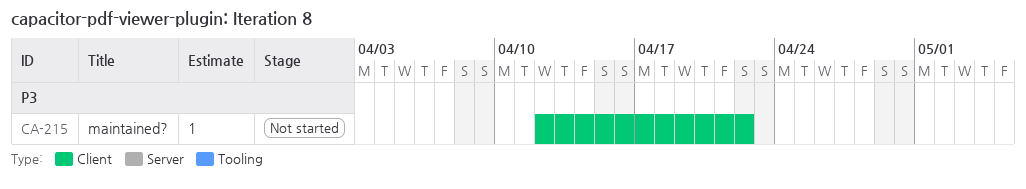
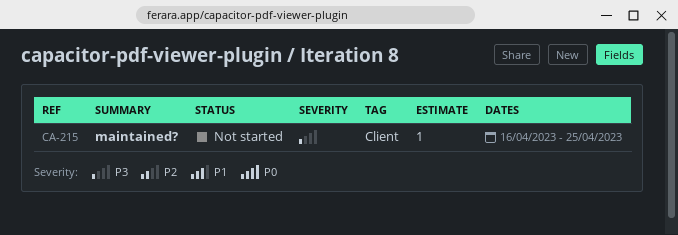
CA-215, start: Apr 12 -> Apr 16
CA-215, due: Apr 22 -> Apr 25

